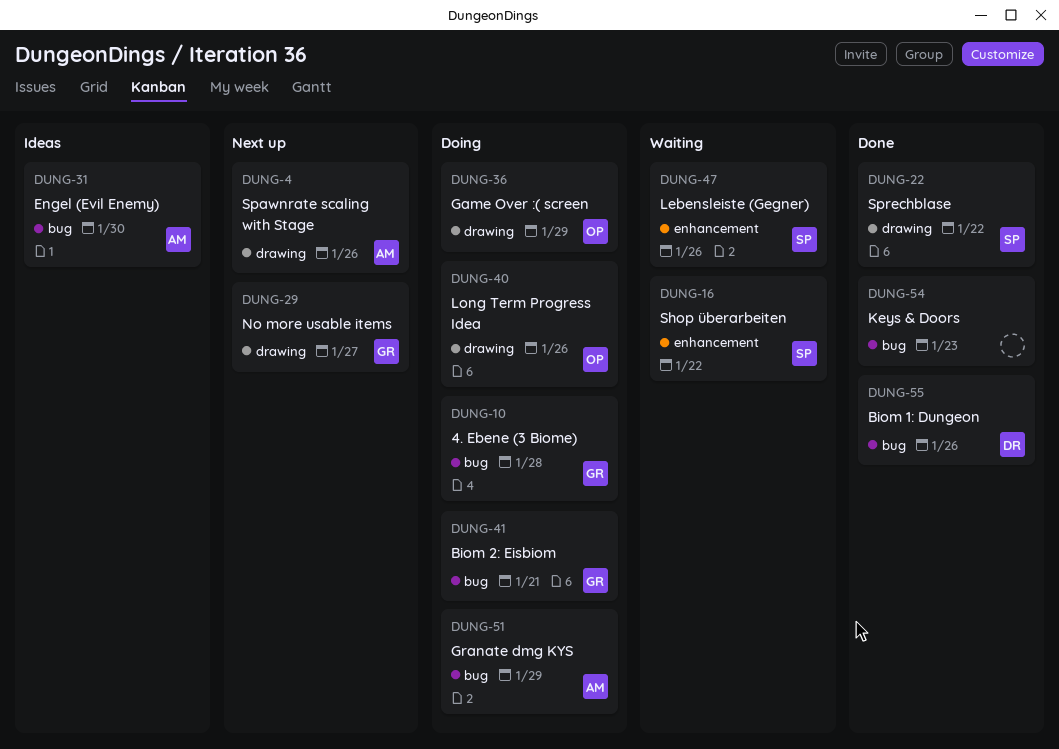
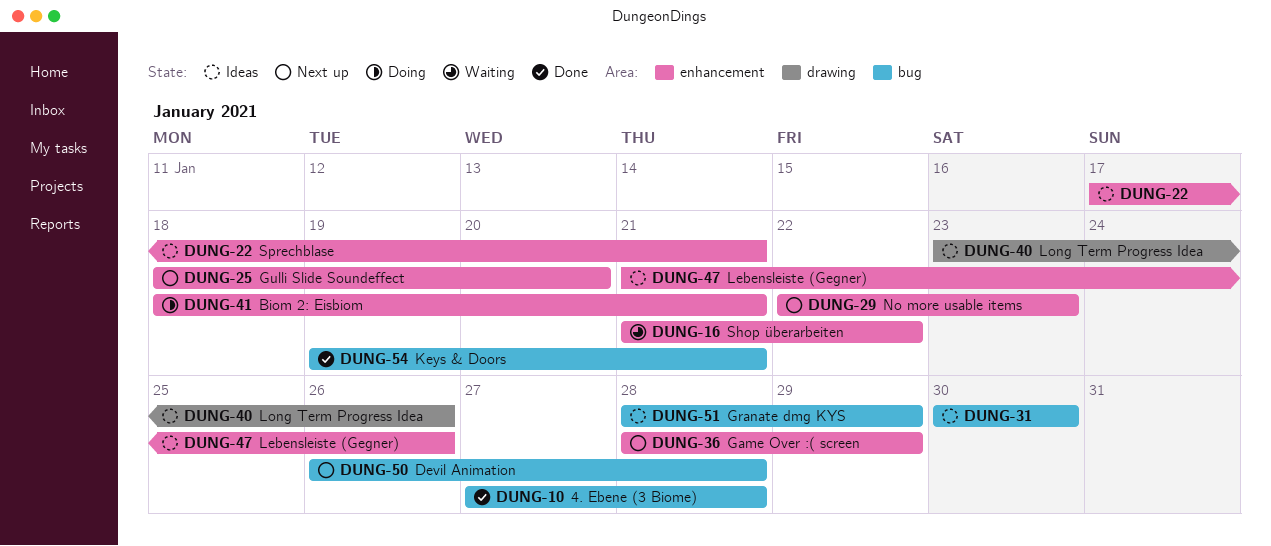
DUNG-4: present -> none
DUNG-10, status: Doing -> Done
DUNG-22, status: Done -> Ideas
DUNG-22, label: drawing -> enhancement
DUNG-22, due: Jan 22 -> Jan 21
DUNG-25: none -> present
DUNG-29, label: drawing -> enhancement
DUNG-29, due: Jan 27 -> Jan 23
DUNG-36, status: Doing -> Next up
DUNG-36, label: drawing -> enhancement
DUNG-40, status: Doing -> Ideas
DUNG-41, label: bug -> enhancement
DUNG-47, status: Waiting -> Ideas
DUNG-50: none -> present
DUNG-51, status: Doing -> Ideas
DUNG-54, due: Jan 23 -> Jan 21
DUNG-55: present -> none

